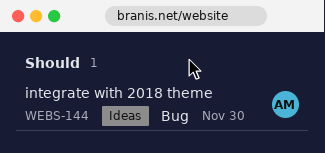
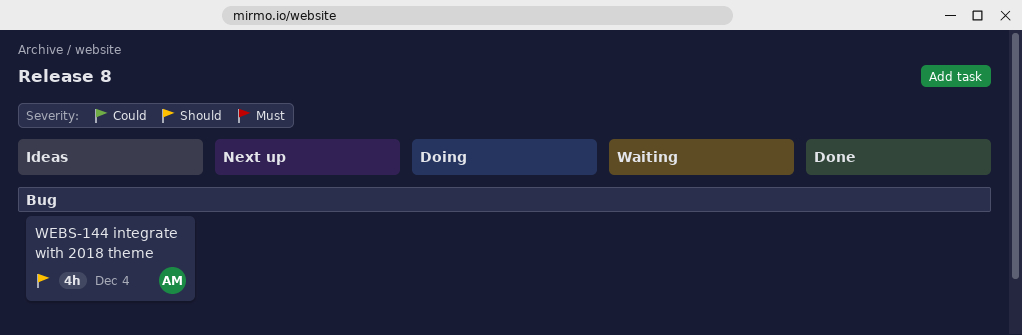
WEBS-144, due: Nov 30 -> Dec 4

